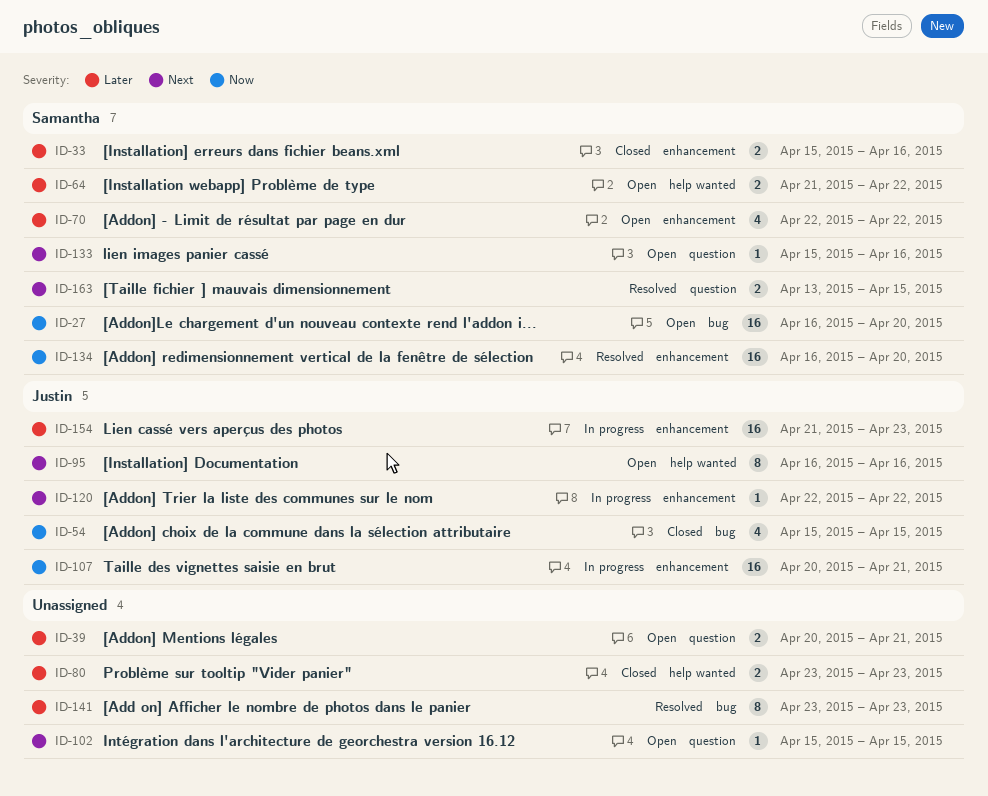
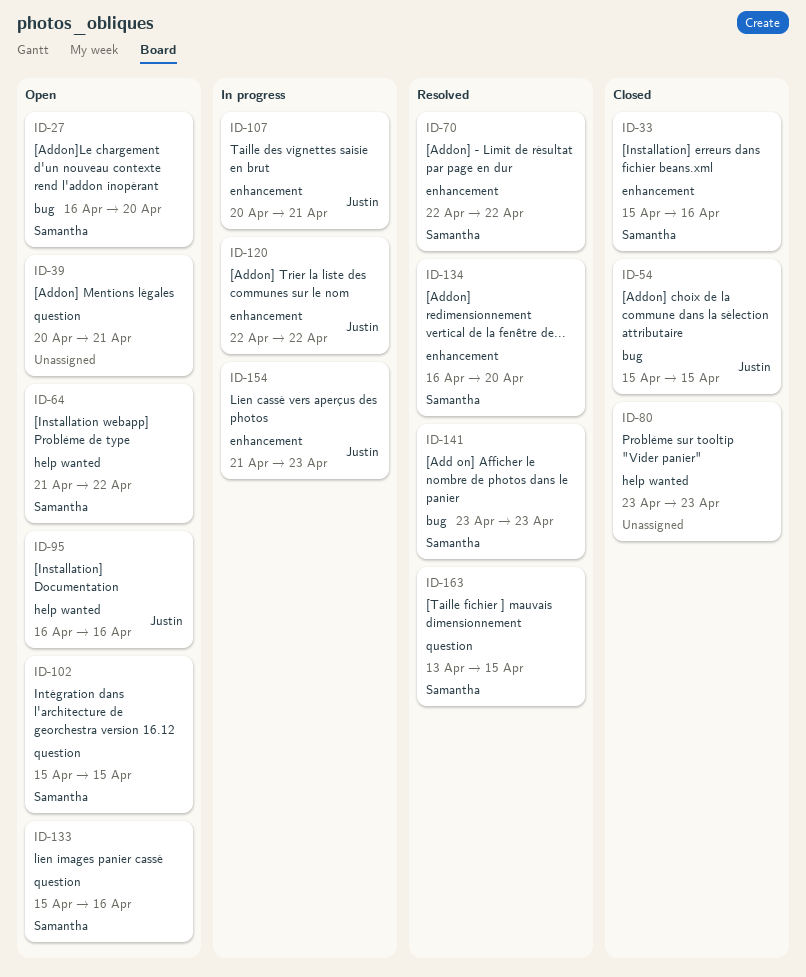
ID-70, status: Open -> Resolved
ID-102, owner: none -> Samantha
ID-141, owner: none -> Samantha

